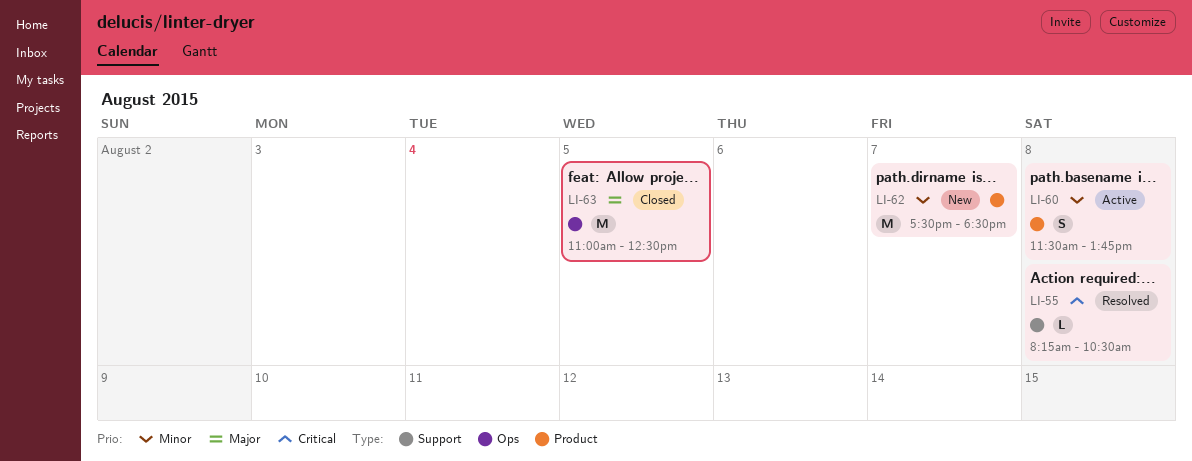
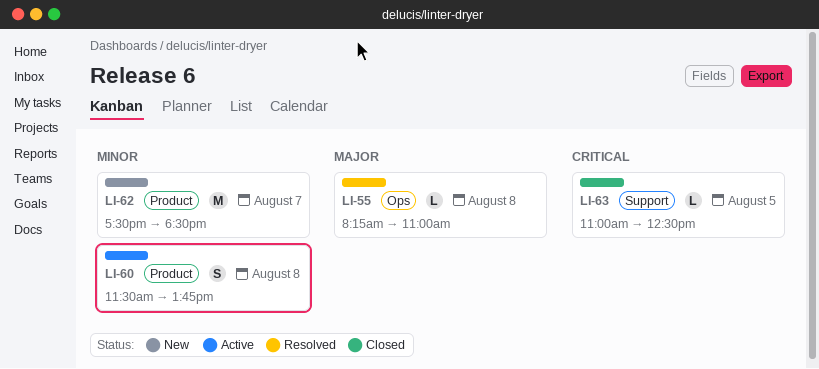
LI-55, priority: Critical -> Major
LI-55, label: Support -> Ops
LI-55, ends: 10:30 -> 11:00
LI-63, priority: Major -> Critical
LI-63, label: Ops -> Support
LI-63, estimate: M -> L

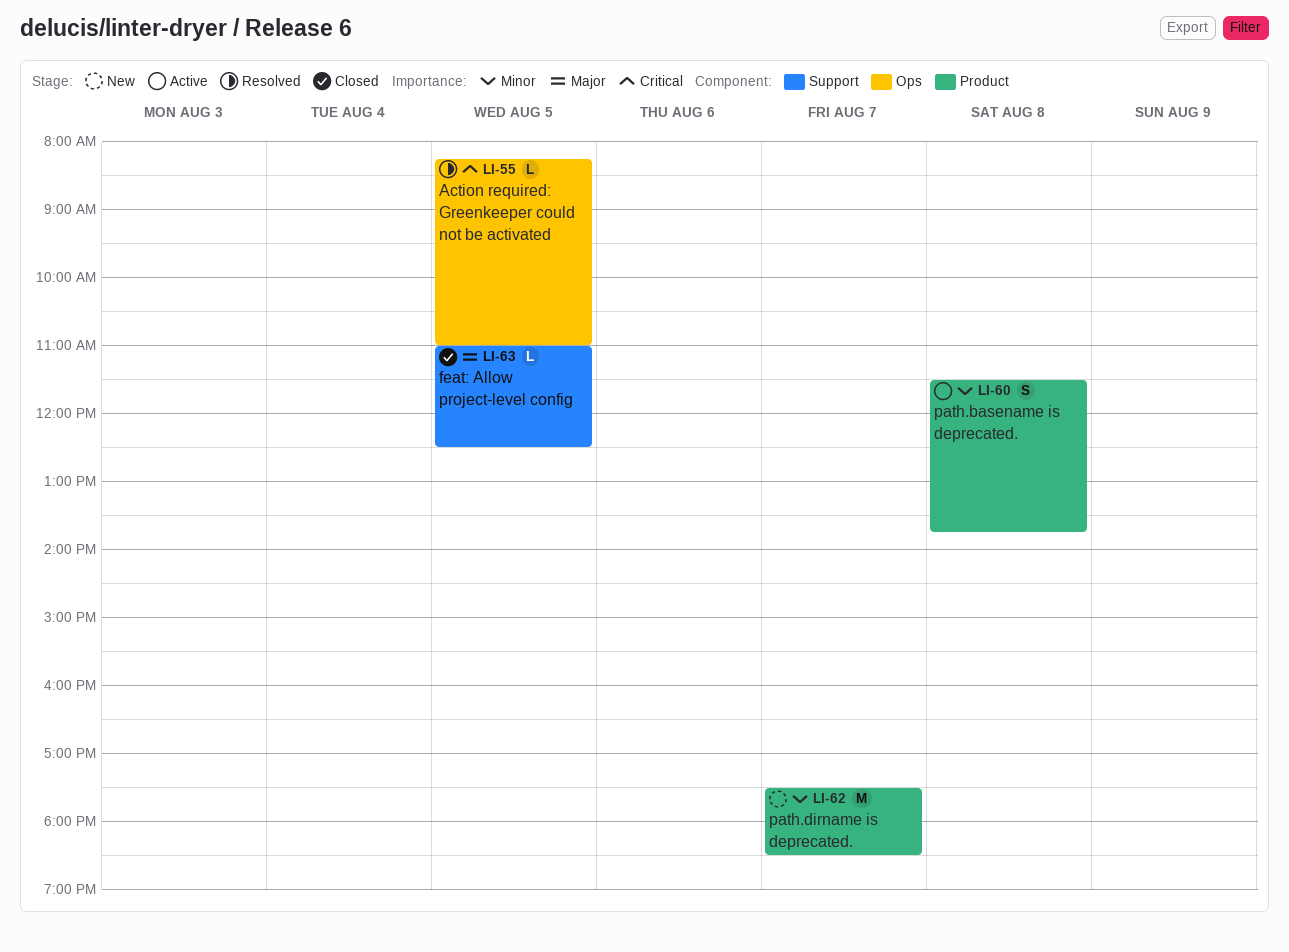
LI-55, priority: Major -> Critical
LI-55, day: Aug 8 -> Aug 5
LI-63, priority: Critical -> Major

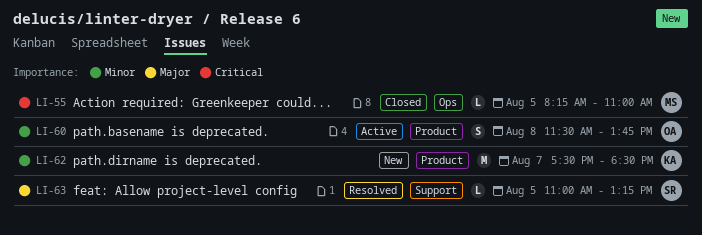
LI-55, status: Resolved -> Closed
LI-63, status: Closed -> Resolved
LI-63, ends: 12:30 -> 13:15

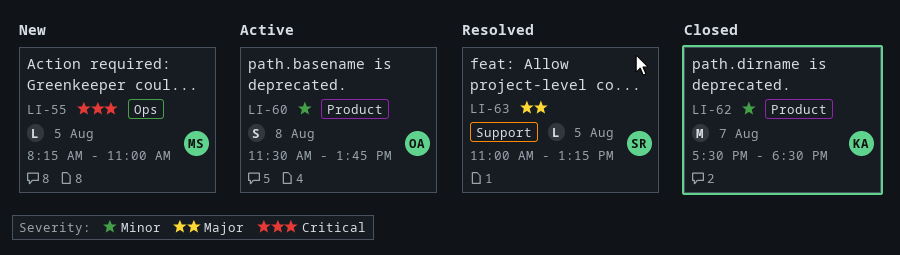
LI-55, status: Closed -> New
LI-62, status: New -> Closed

